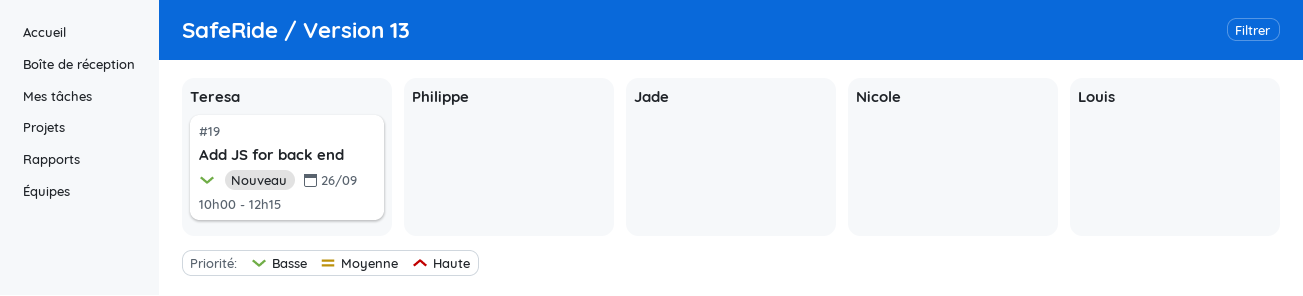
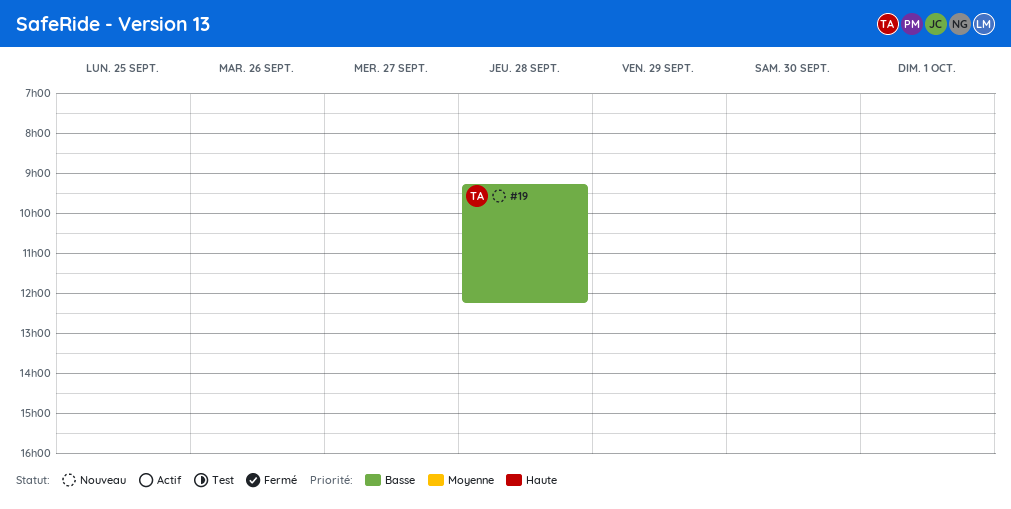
#19, day: Sep 26 -> Sep 28
#19, begins: 10:00 -> 09:15

